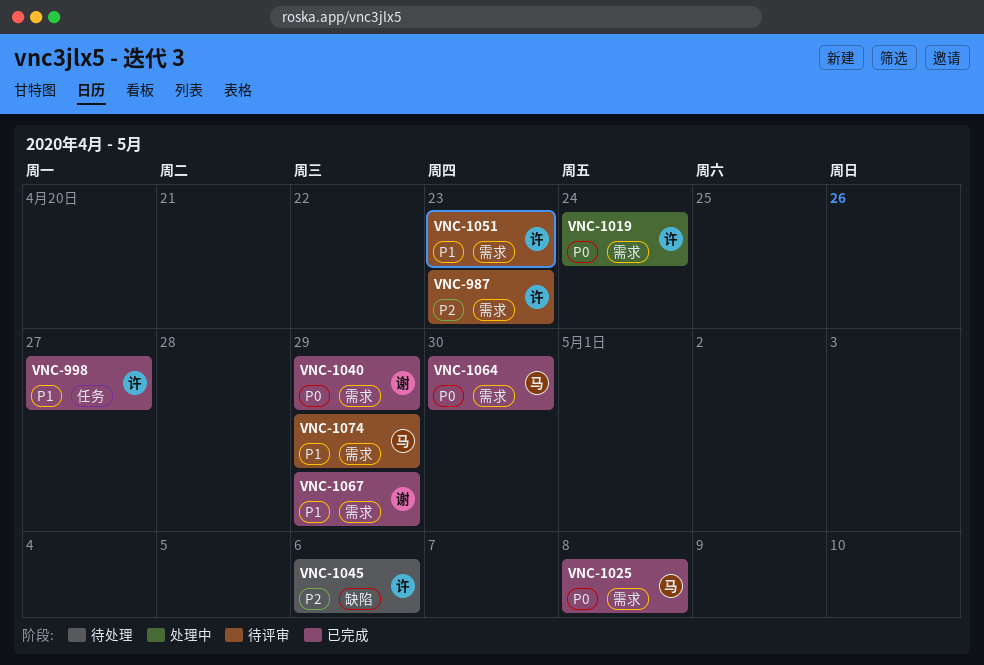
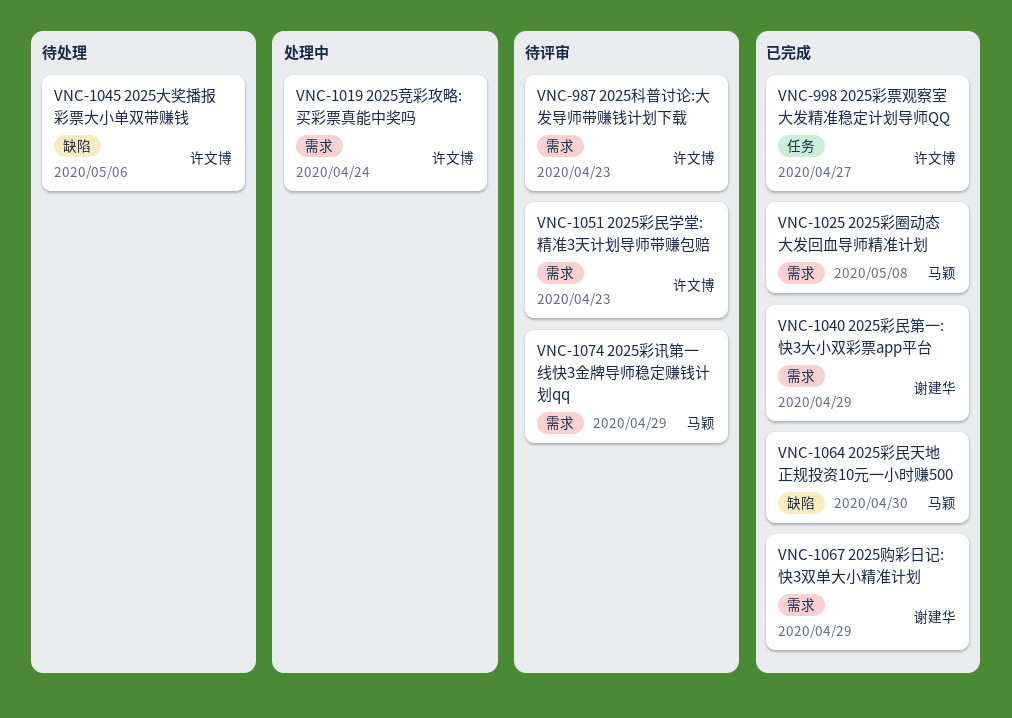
VNC-1064, label: 需求 -> 缺陷

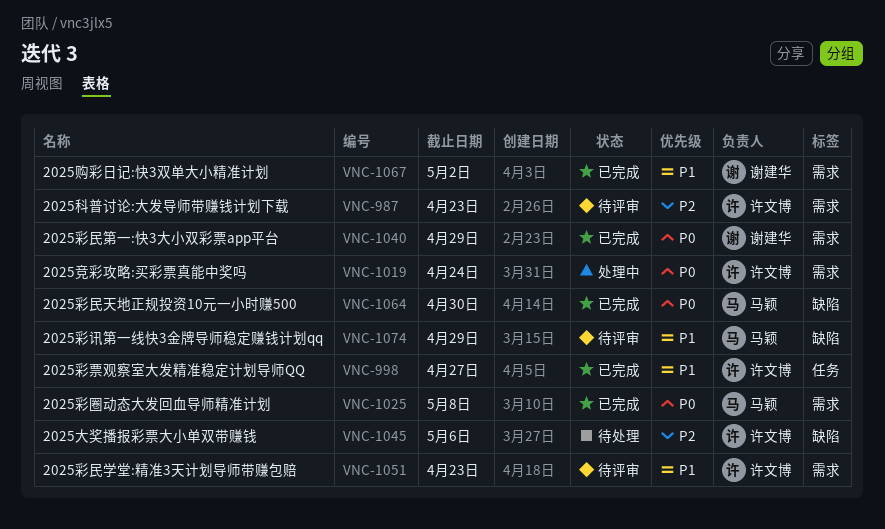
VNC-1067, due: Apr 29 -> May 2
VNC-1074, label: 需求 -> 缺陷

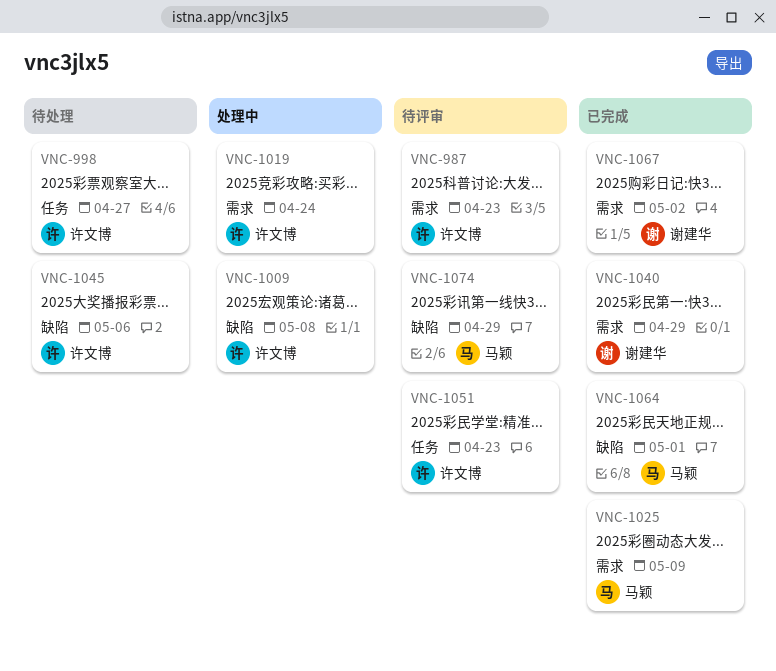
VNC-998, status: 已完成 -> 待处理
VNC-1009: none -> present
VNC-1025, due: May 8 -> May 9
VNC-1051, label: 需求 -> 任务
VNC-1064, due: Apr 30 -> May 1

